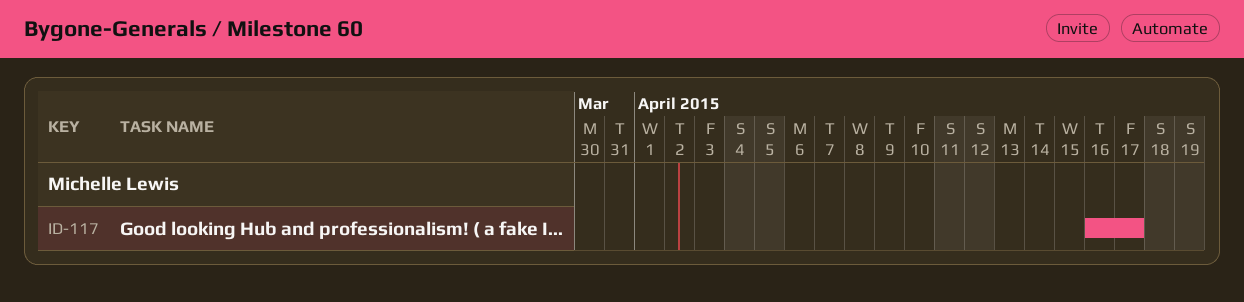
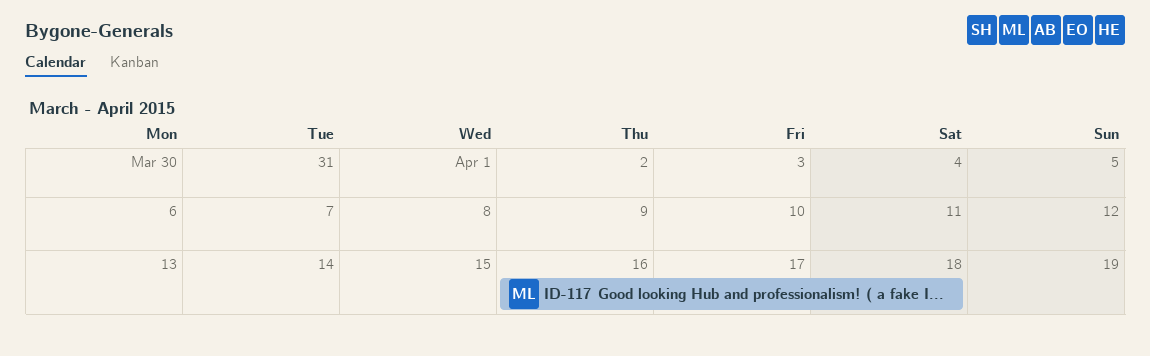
ID-117, due: Apr 17 -> Apr 18

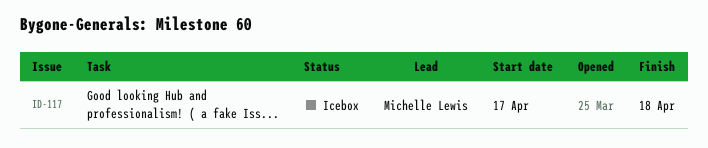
ID-117, start: Apr 16 -> Apr 17

